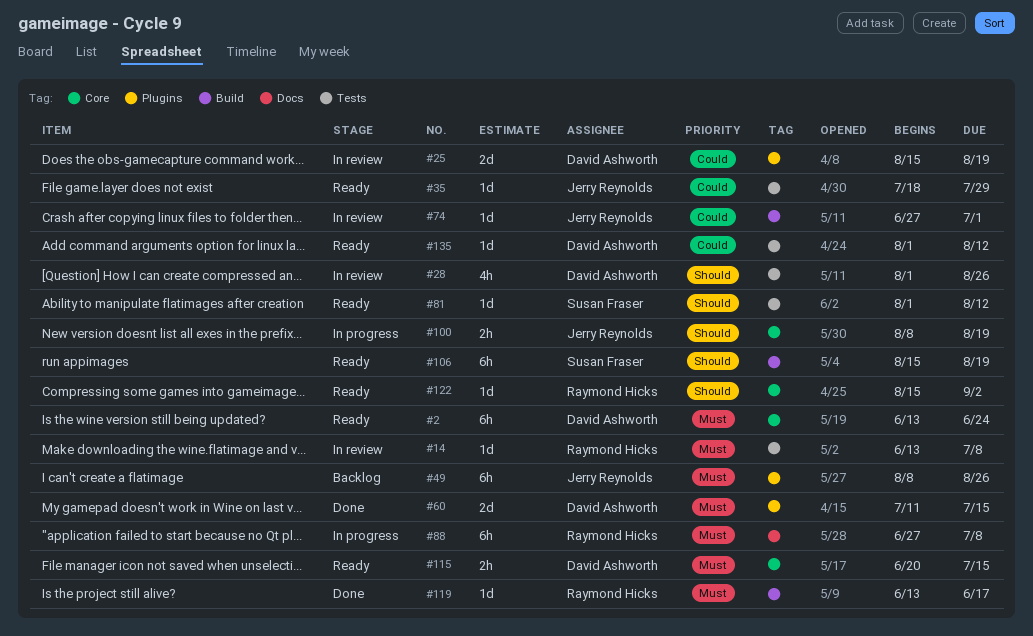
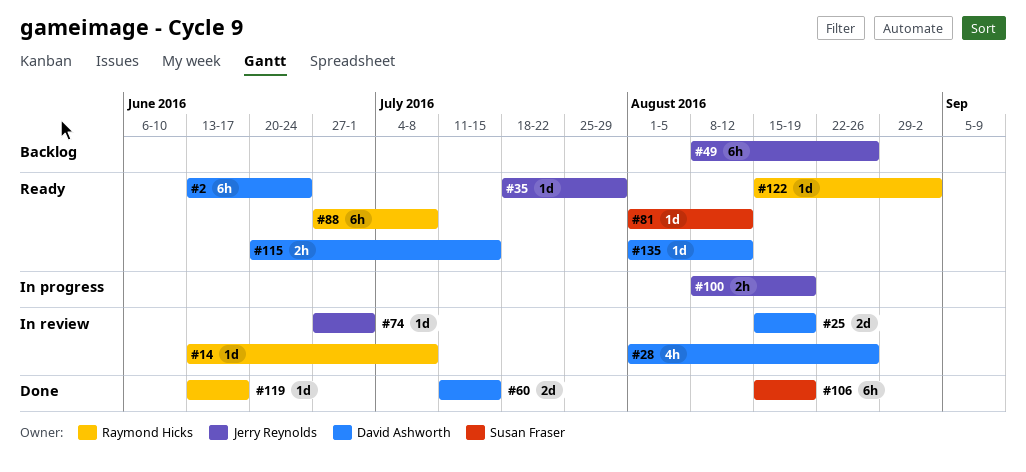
#88, status: In progress -> Ready
#106, status: Ready -> Done

